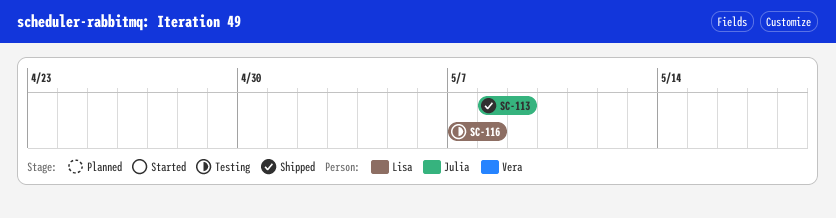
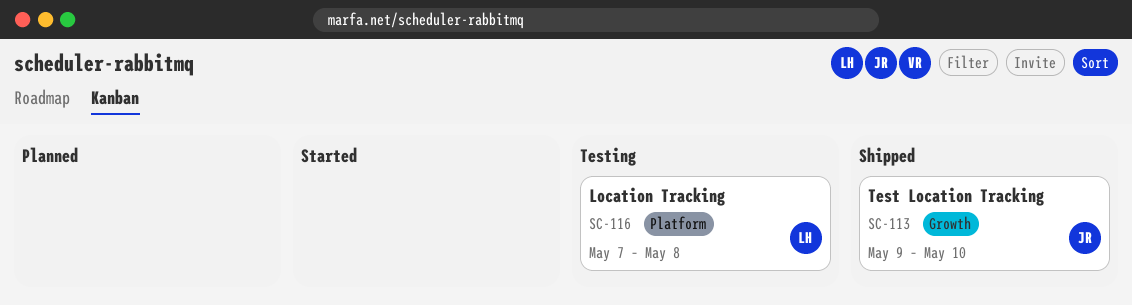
SC-113, start: May 8 -> May 9
SC-113, due: May 9 -> May 10

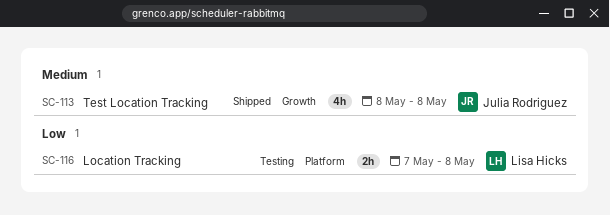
SC-113, start: May 9 -> May 8
SC-113, due: May 10 -> May 8

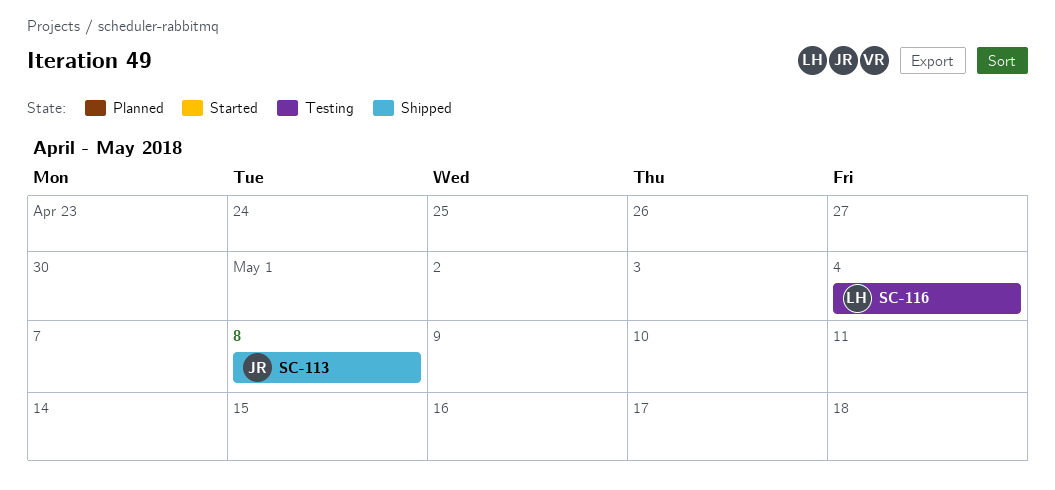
SC-116, start: May 7 -> May 4
SC-116, due: May 8 -> May 4

